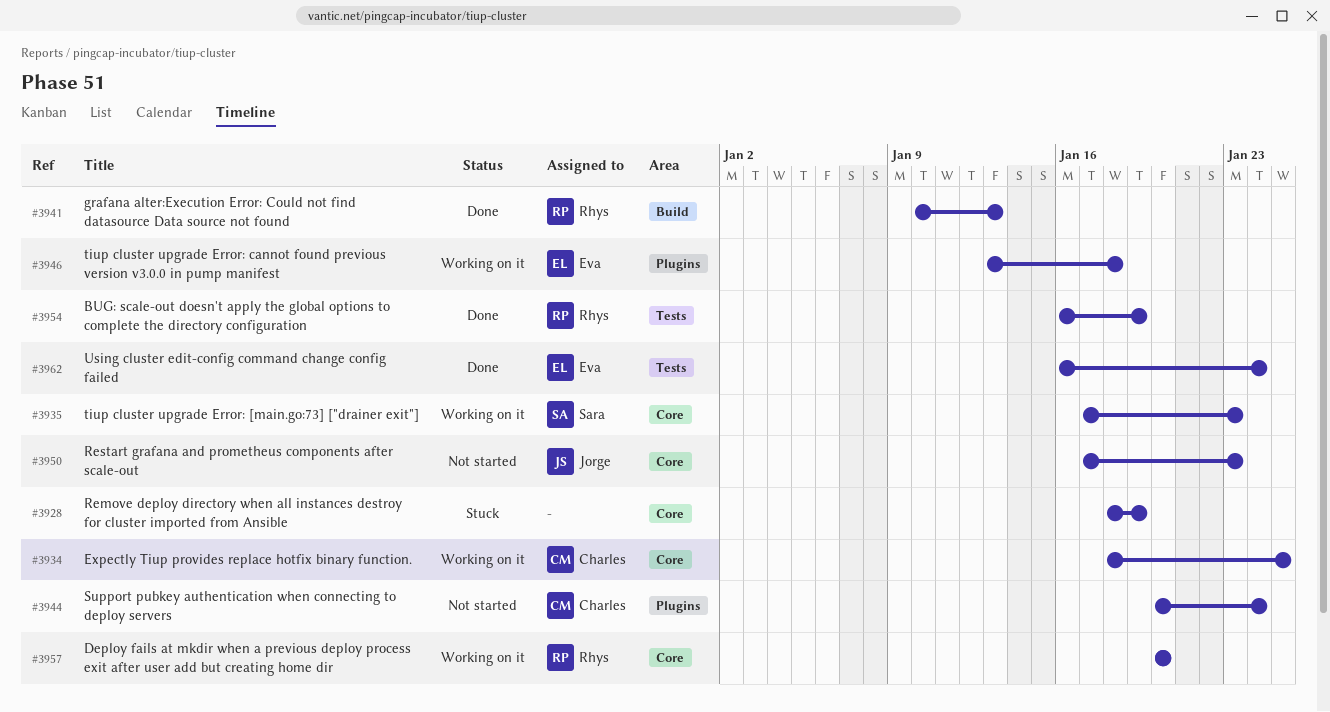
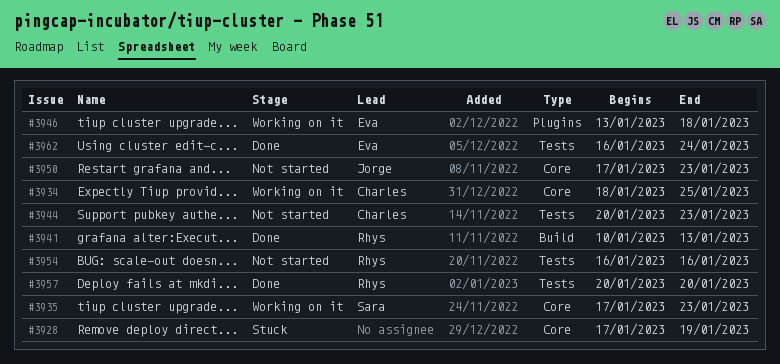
#3928, start: Jan 18 -> Jan 17
#3944, label: Plugins -> Tests
#3944, due: Jan 24 -> Jan 23
#3954, status: Done -> Not started
#3954, due: Jan 19 -> Jan 16
#3957, status: Working on it -> Done
#3957, label: Core -> Tests

